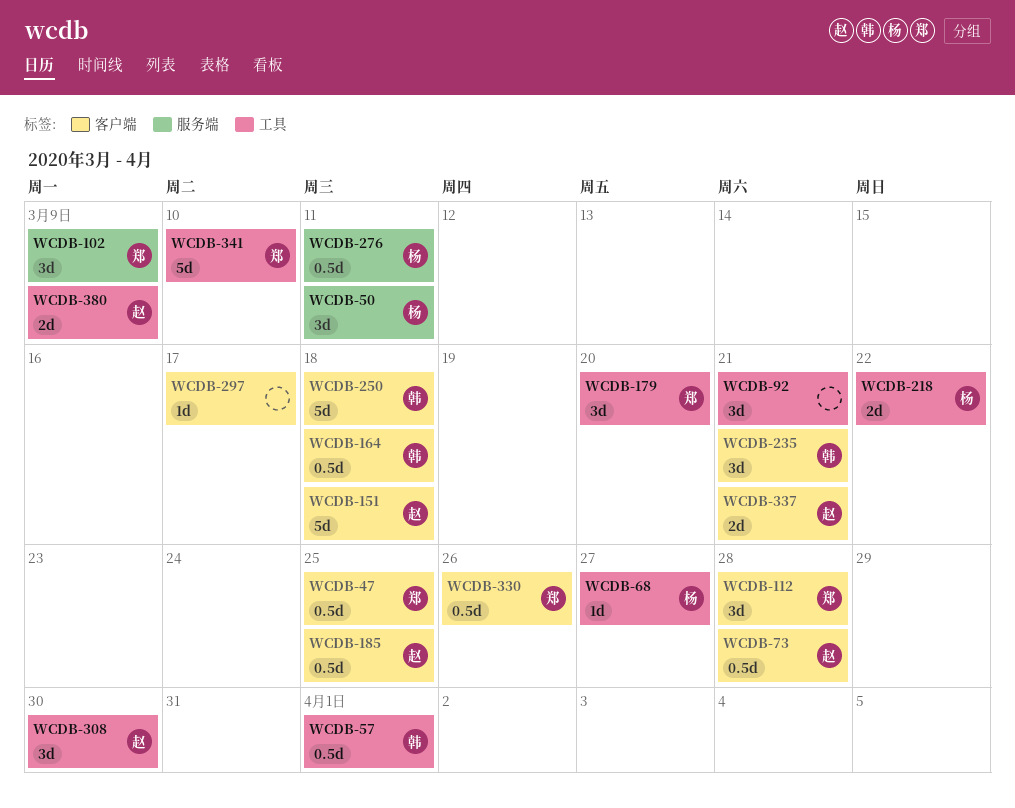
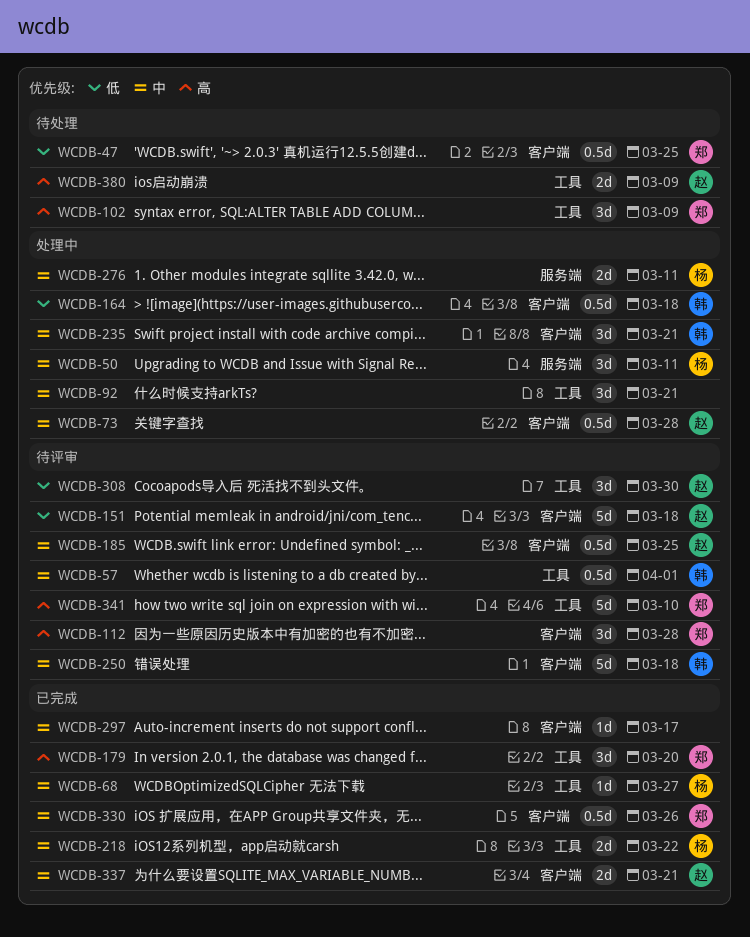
WCDB-102, label: 服务端 -> 工具
WCDB-276, estimate: 0.5d -> 2d

